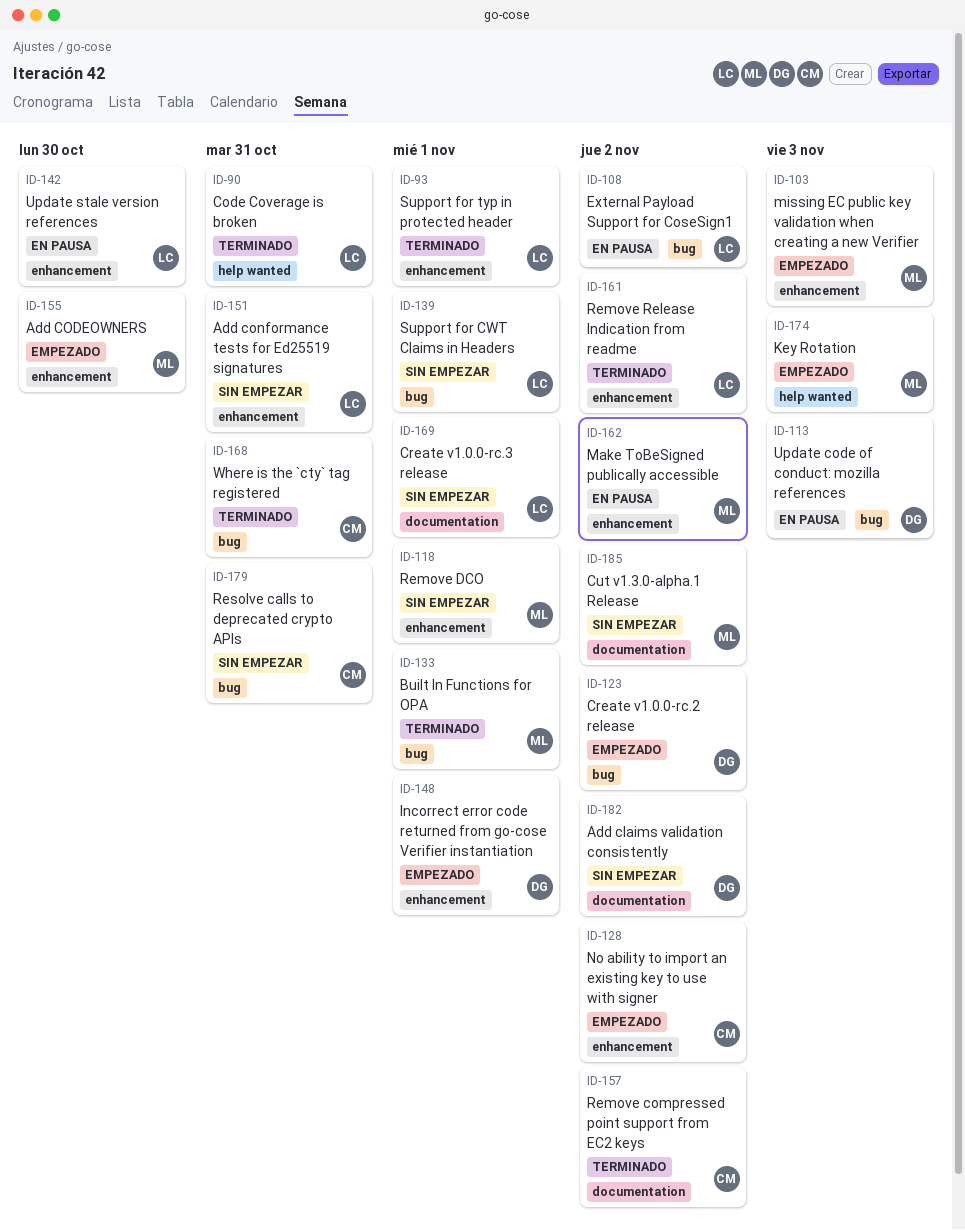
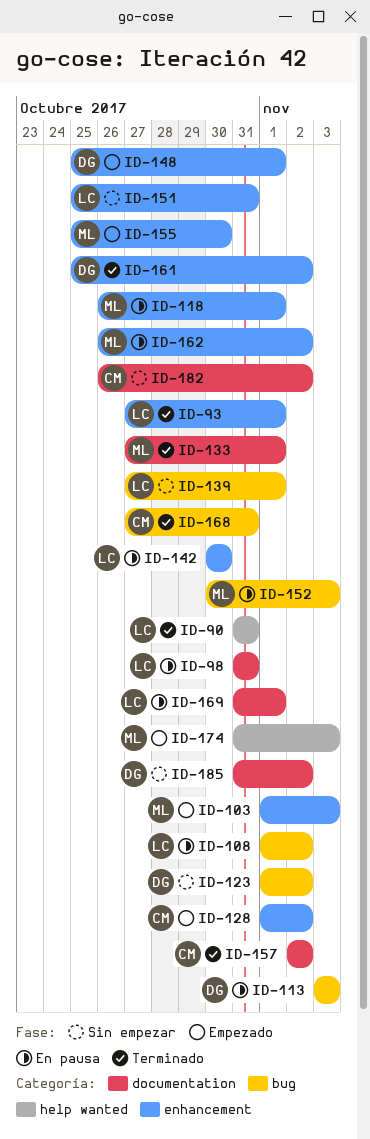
ID-98: none -> present
ID-118, status: Sin empezar -> En pausa
ID-123, status: Empezado -> Sin empezar
ID-133, label: bug -> documentation
ID-152: none -> present
ID-161, owner: LC -> DG
ID-169, status: Sin empezar -> En pausa
ID-179: present -> none
ID-182, owner: DG -> CM
ID-185, owner: ML -> DG

